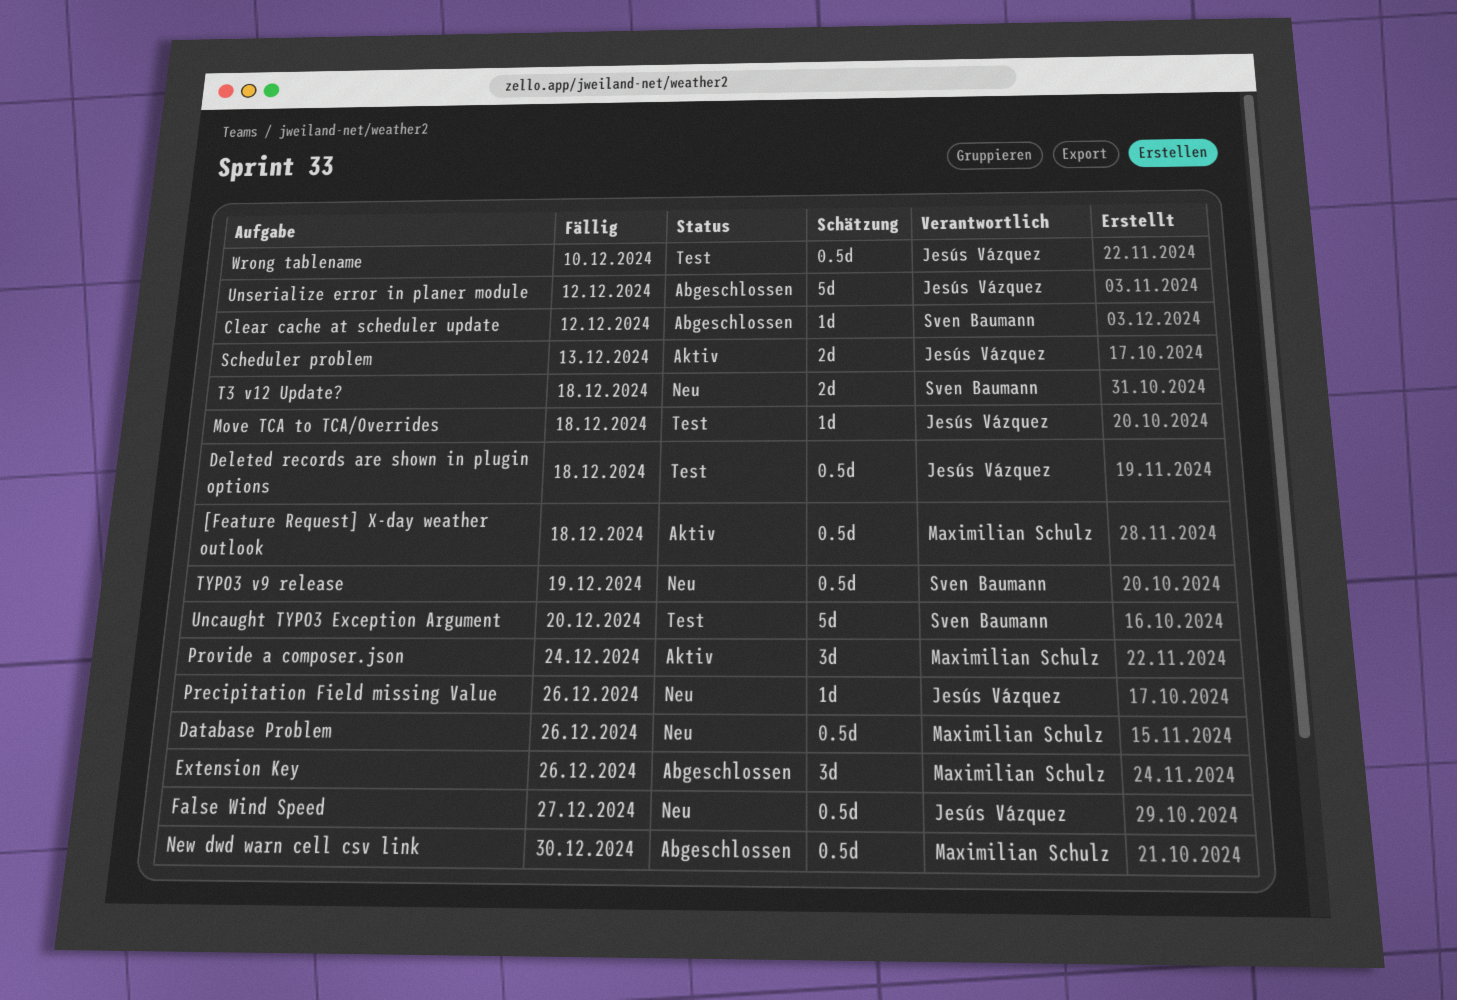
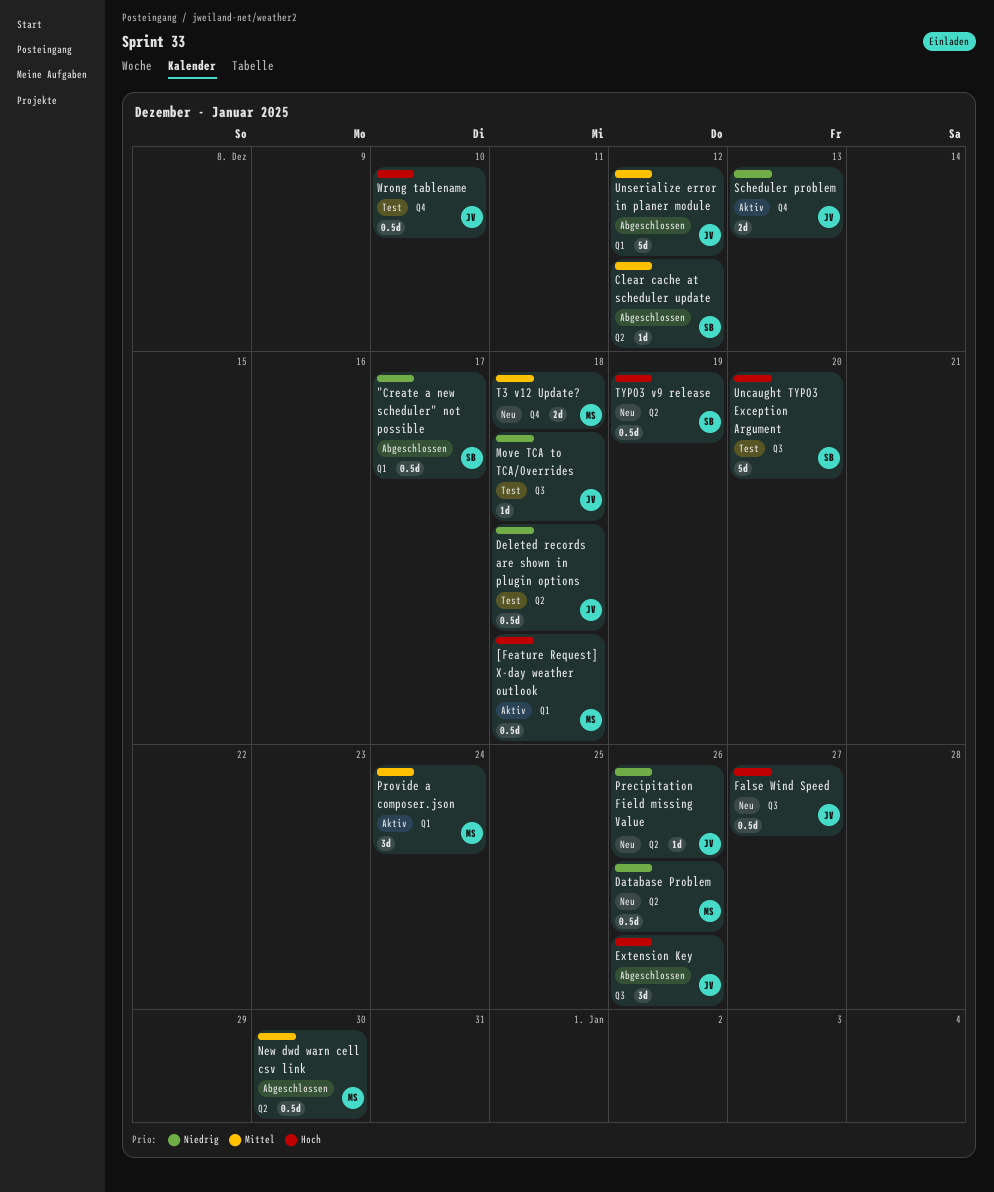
"Create a new scheduler" not possible: none -> present
Extension Key, owner: Maximilian Schulz -> Jesús Vázquez
T3 v12 Update?, owner: Sven Baumann -> Maximilian Schulz

